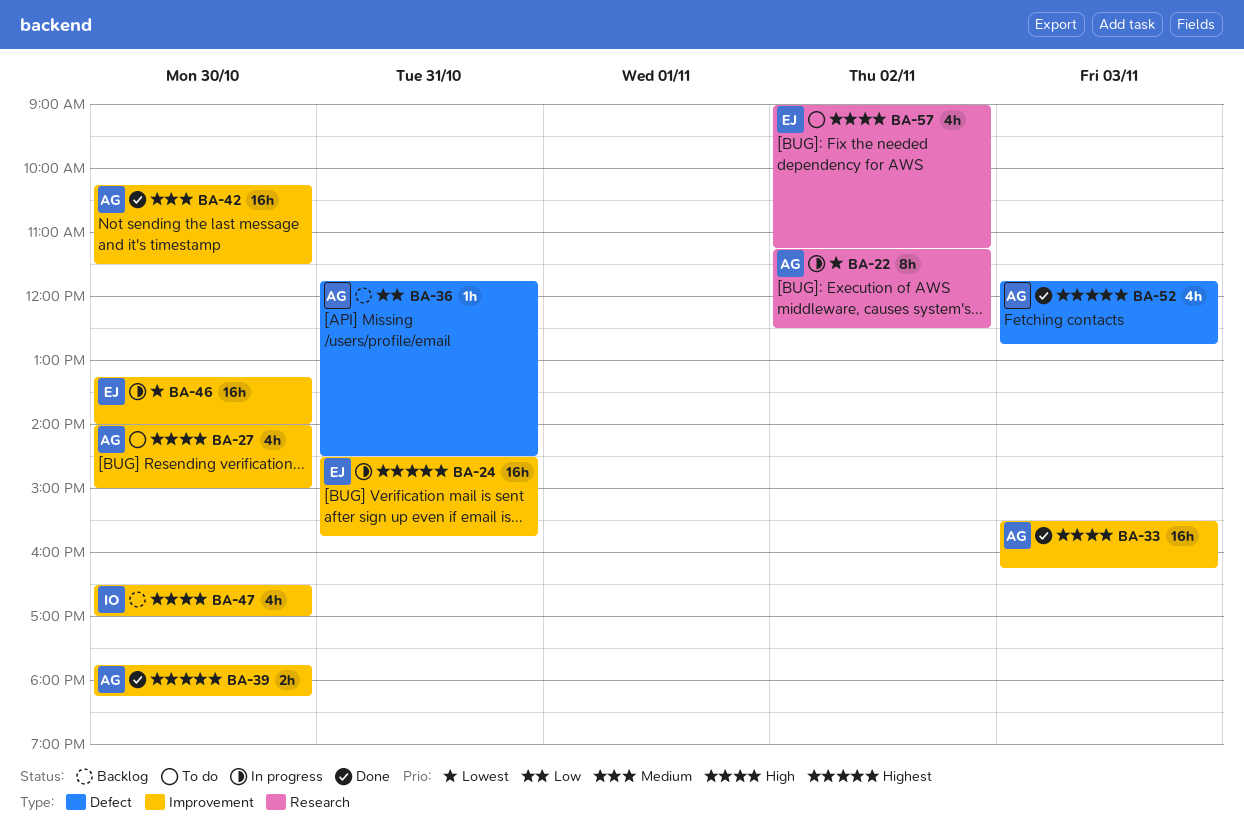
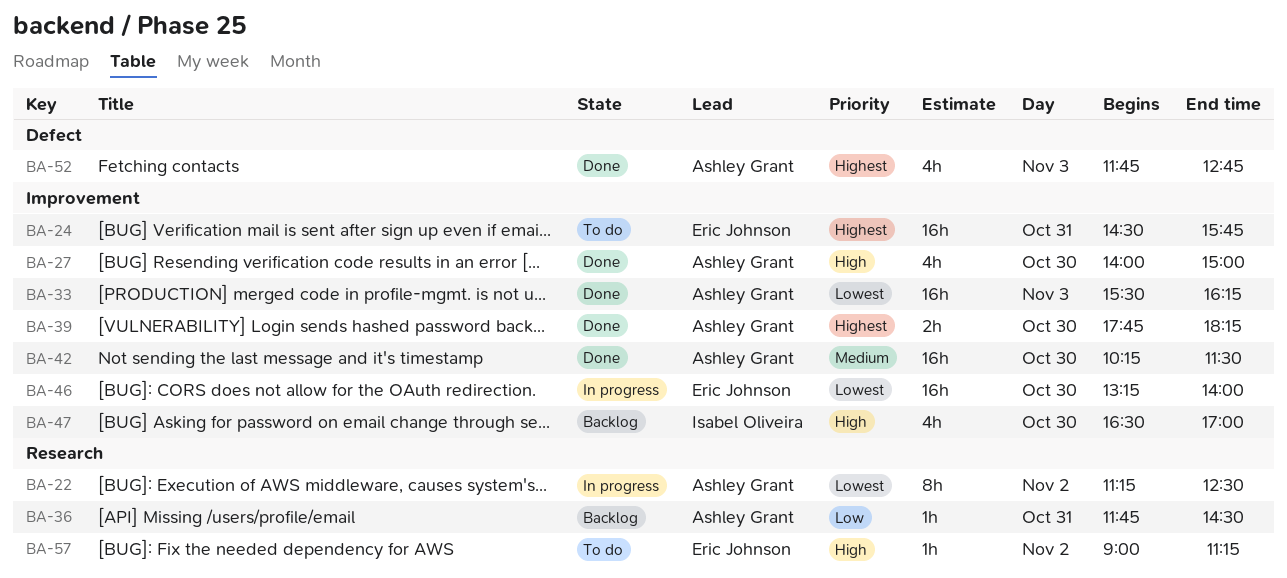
BA-24, status: In progress -> To do
BA-27, status: To do -> Done
BA-33, priority: High -> Lowest
BA-36, label: Defect -> Research
BA-57, estimate: 4h -> 1h

